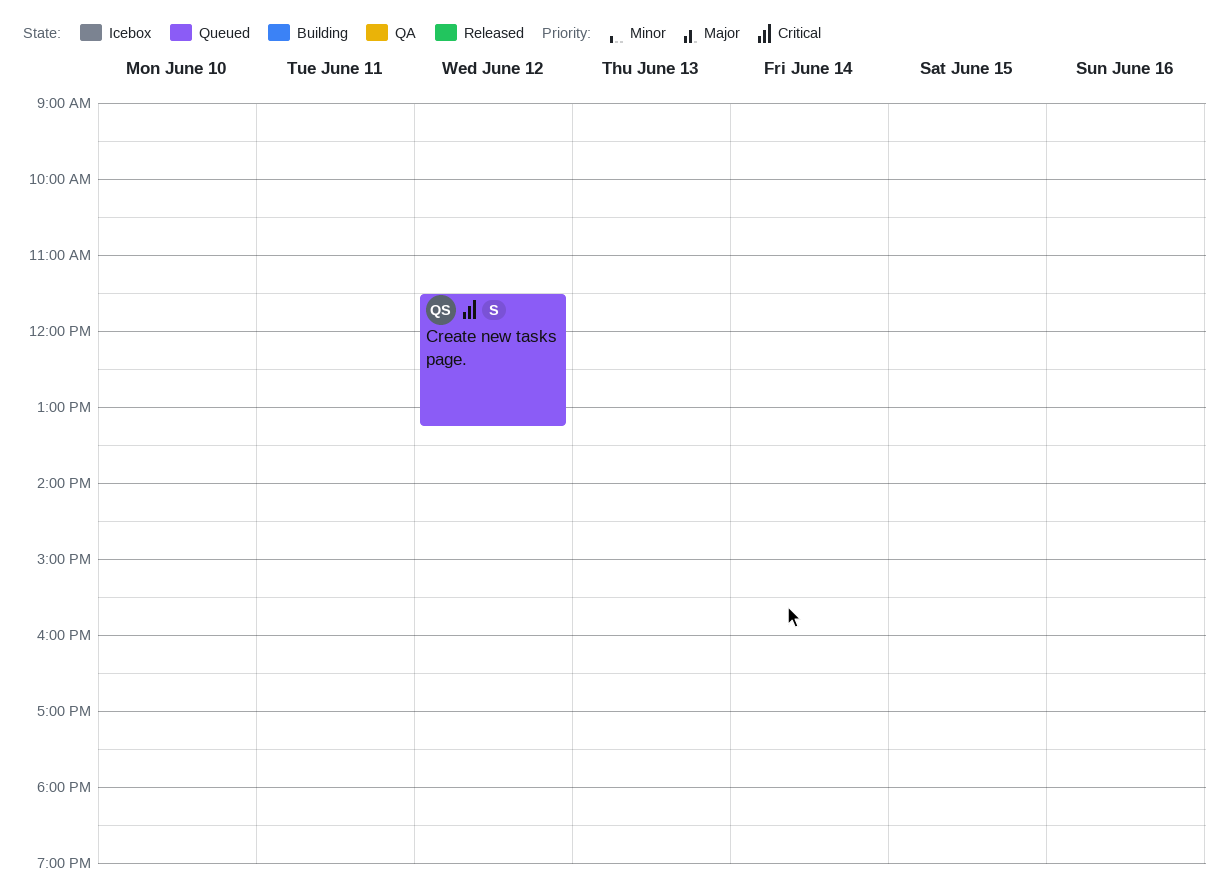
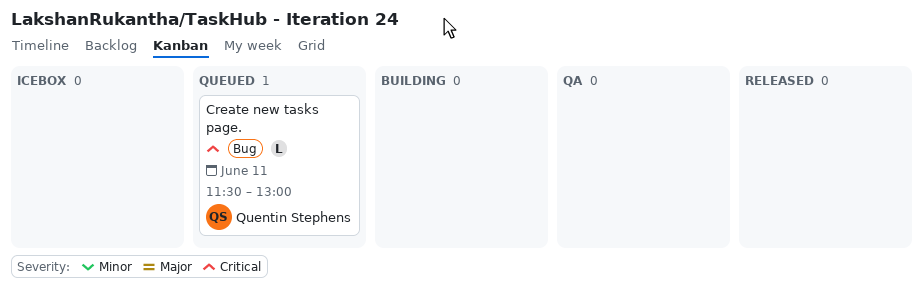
Create new tasks page., estimate: S -> L
Create new tasks page., day: Jun 12 -> Jun 11
Create new tasks page., ends: 13:15 -> 13:00

